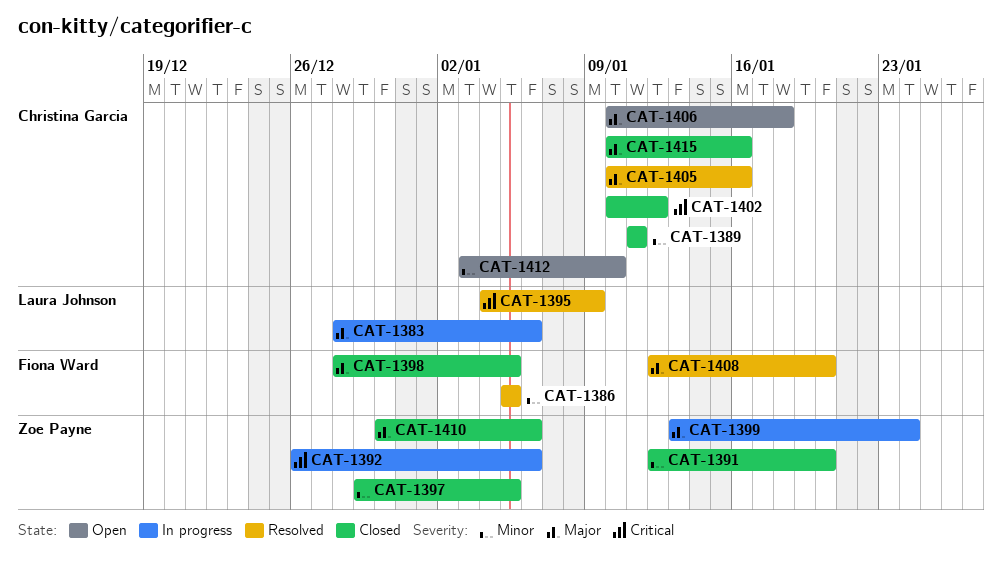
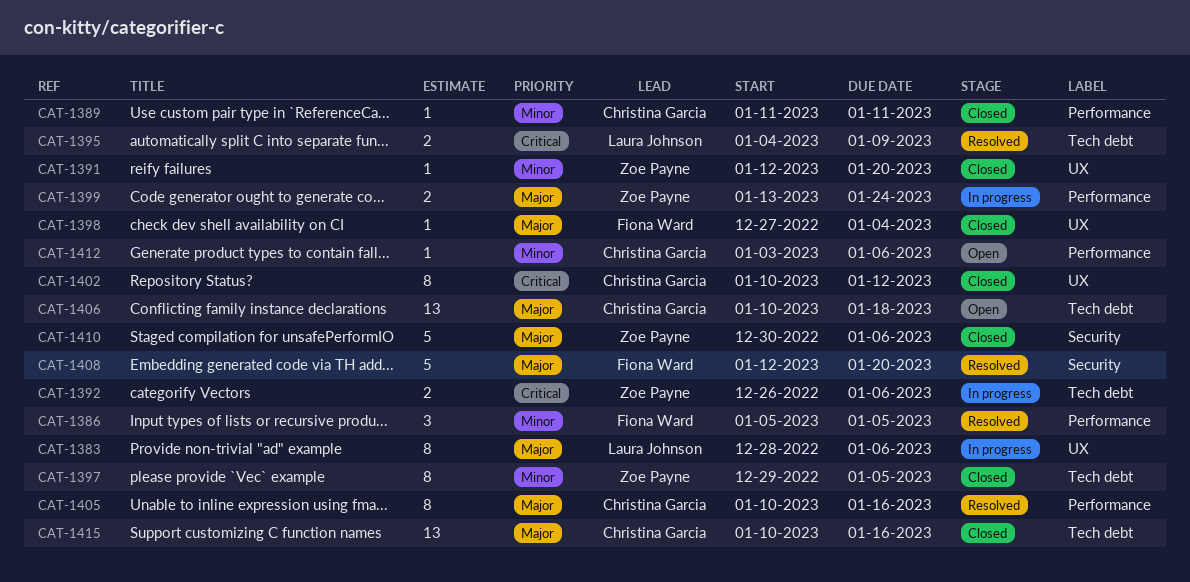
CAT-1398, start: Dec 28 -> Dec 27
CAT-1398, due: Jan 5 -> Jan 4
CAT-1412, due: Jan 10 -> Jan 6

